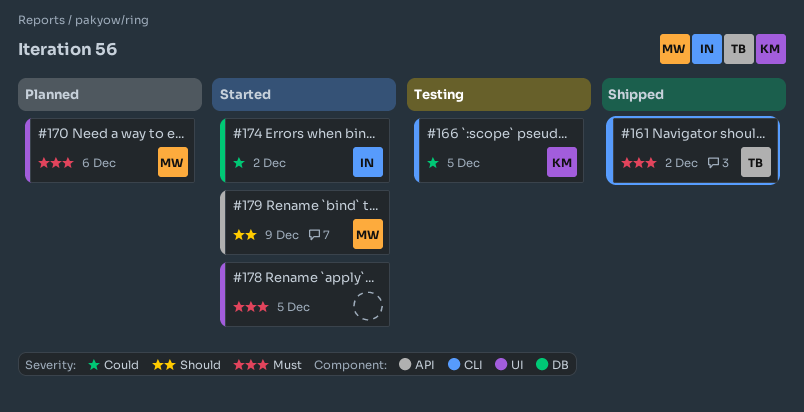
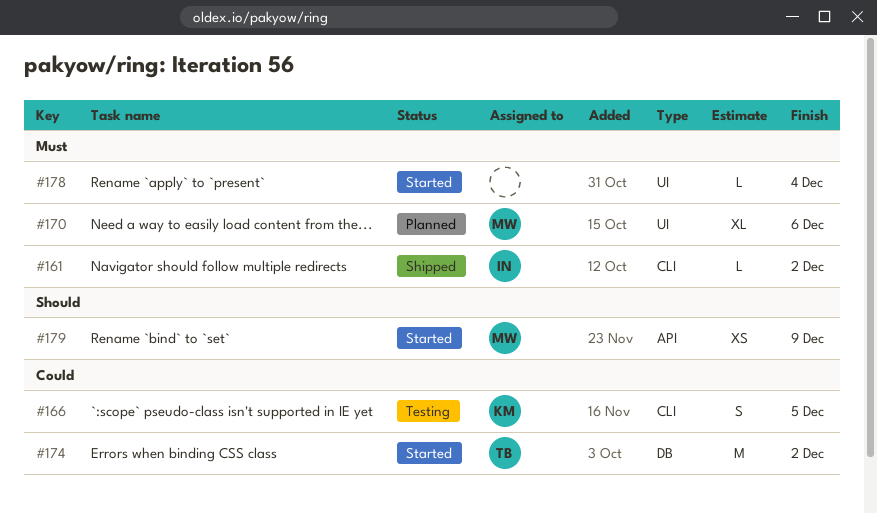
#161, owner: TB -> IN
#174, owner: IN -> TB
#178, due: Dec 5 -> Dec 4

